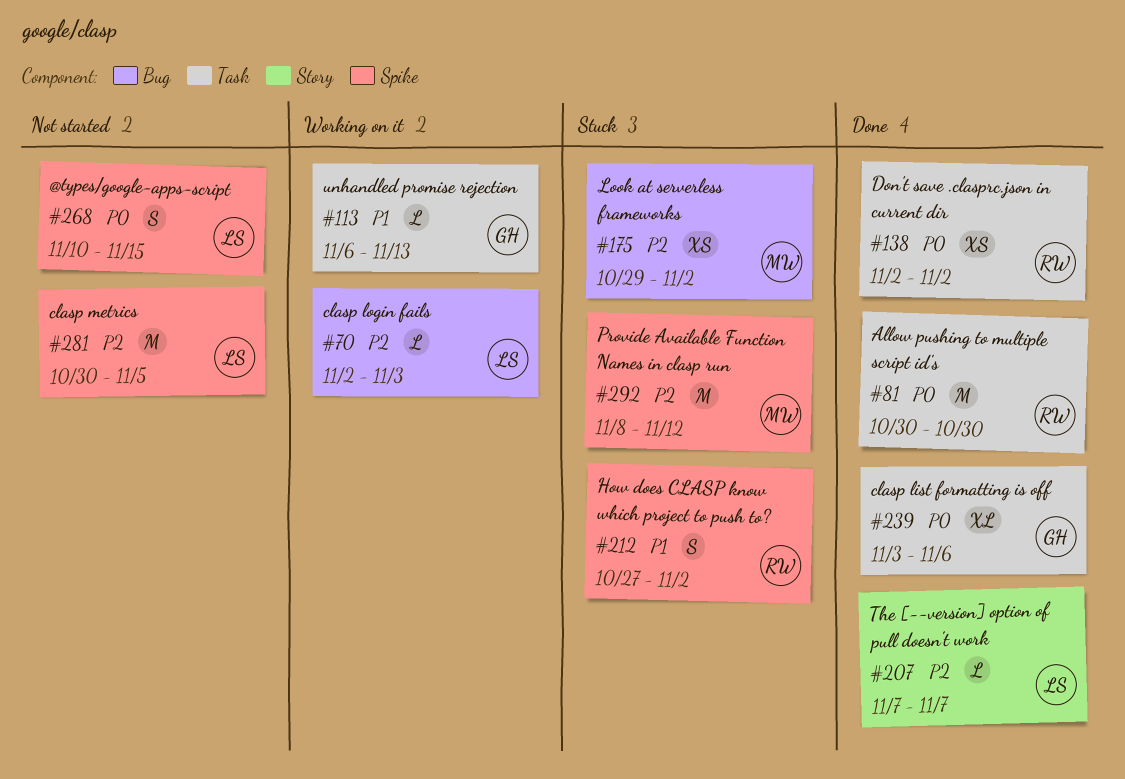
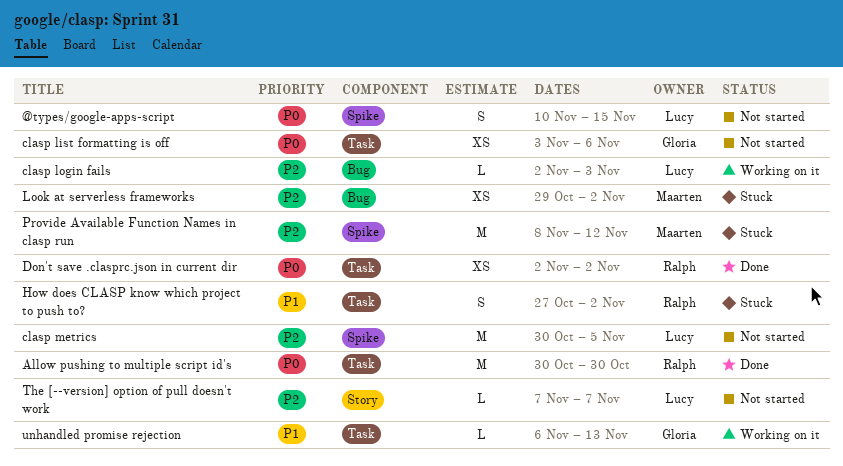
clasp list formatting is off, status: Done -> Not started
clasp list formatting is off, estimate: XL -> XS
How does CLASP know which project to push to?, label: Spike -> Task
The [--version] option of pull doesn't work, status: Done -> Not started

